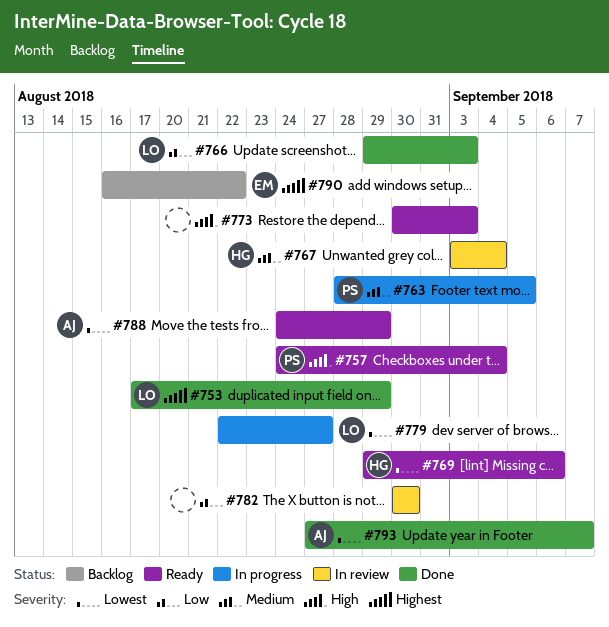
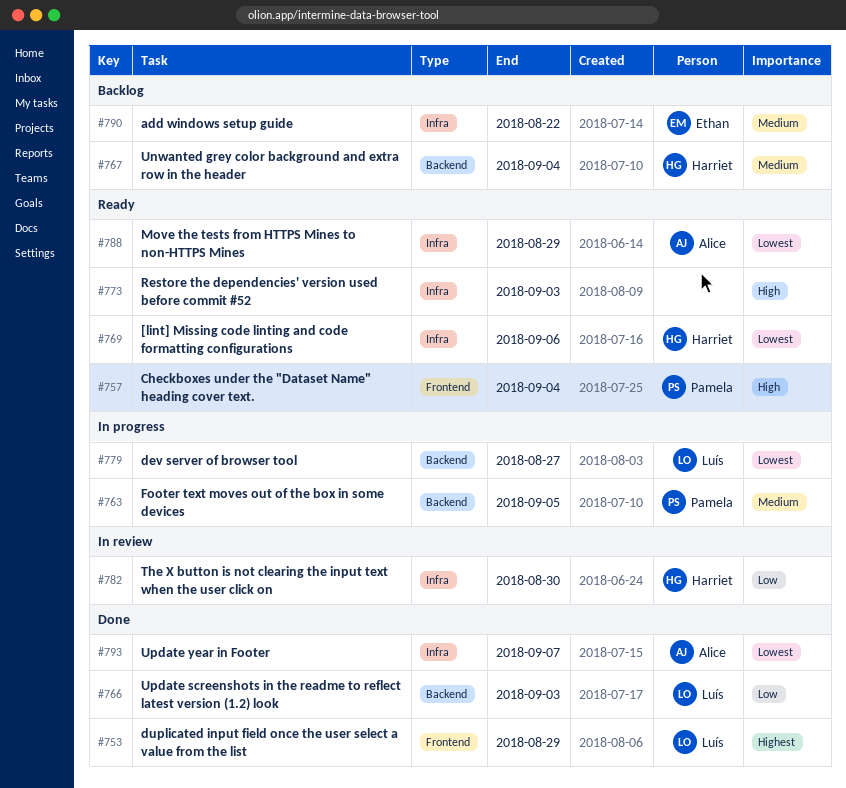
#767, status: In review -> Backlog
#782, owner: none -> Harriet
#790, priority: Highest -> Medium

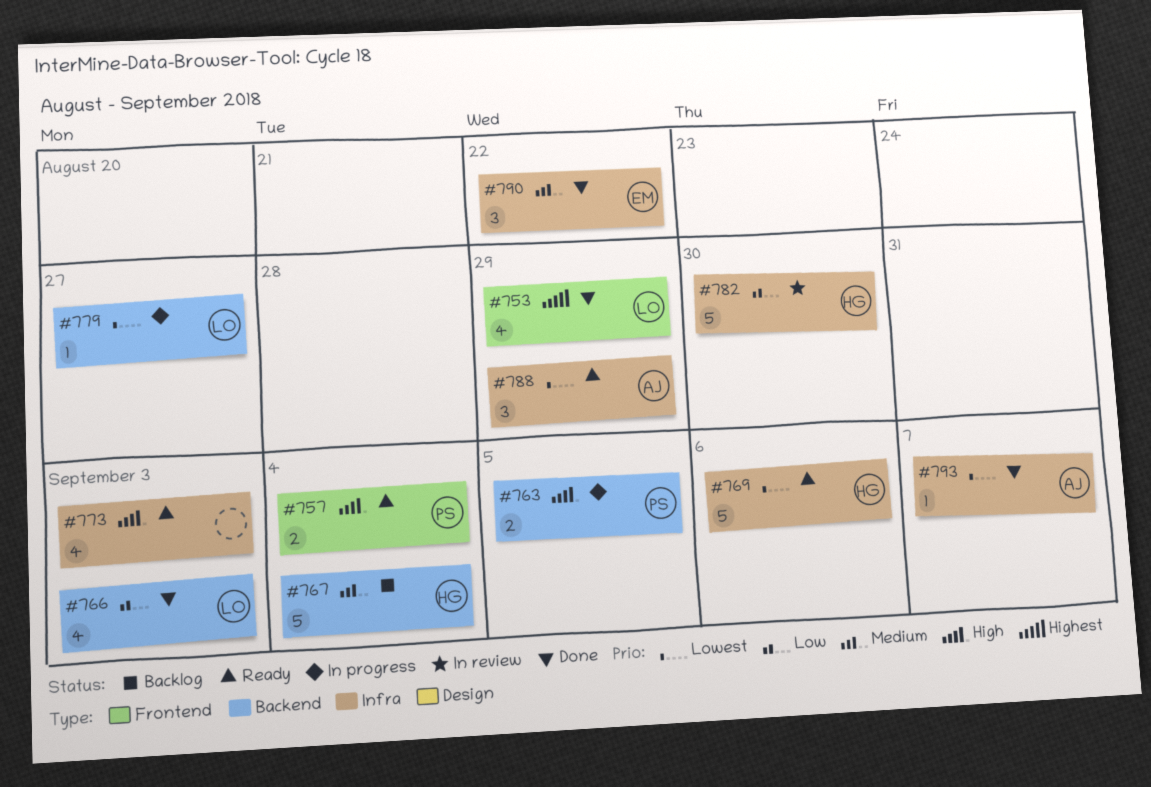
#763, priority: Medium -> High
#790, status: Backlog -> Done

